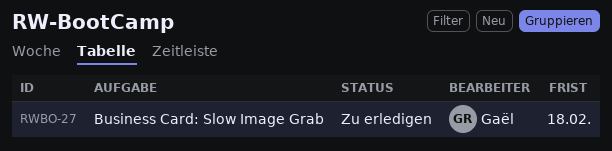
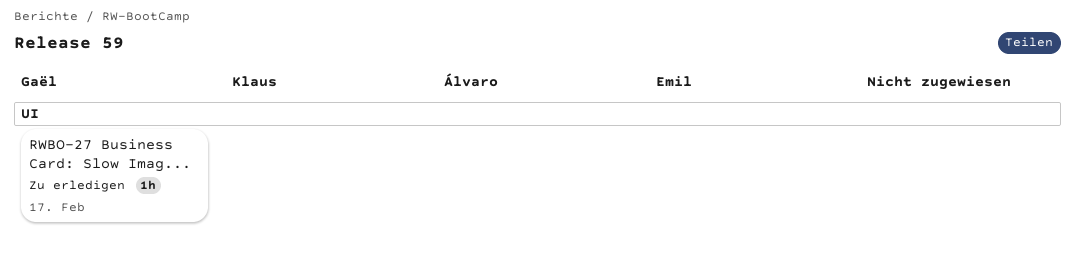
RWBO-27, due: Feb 18 -> Feb 17

